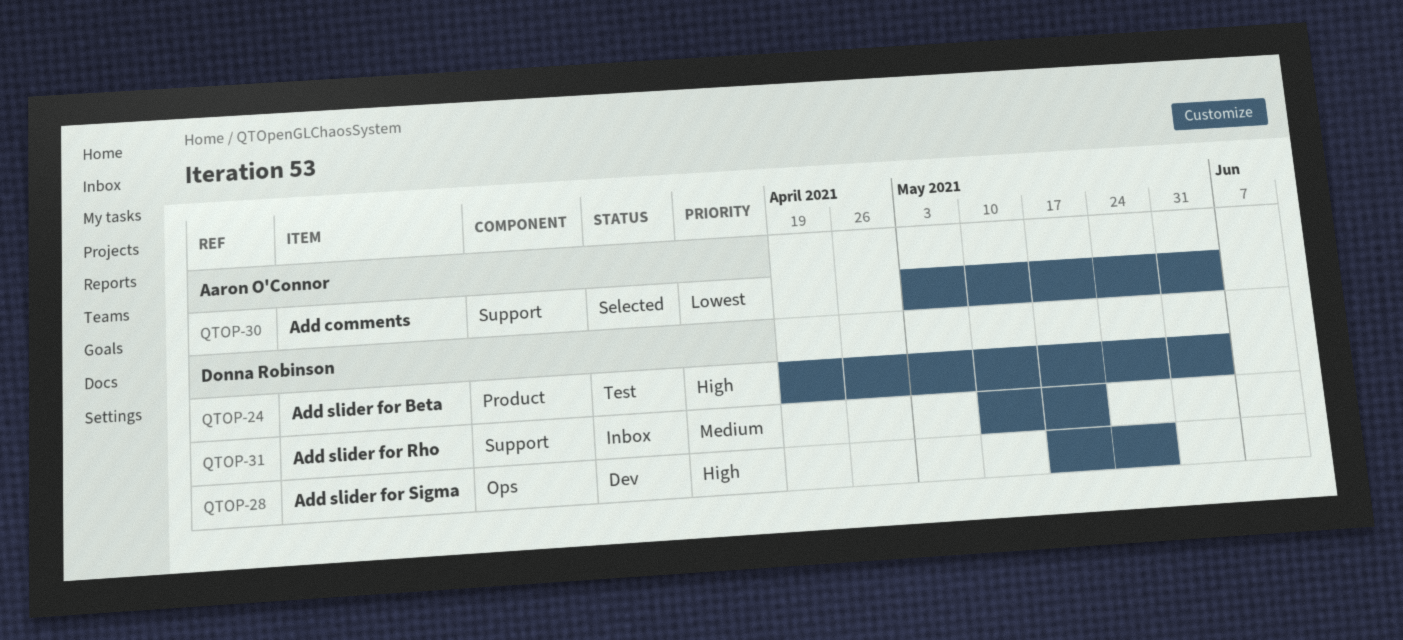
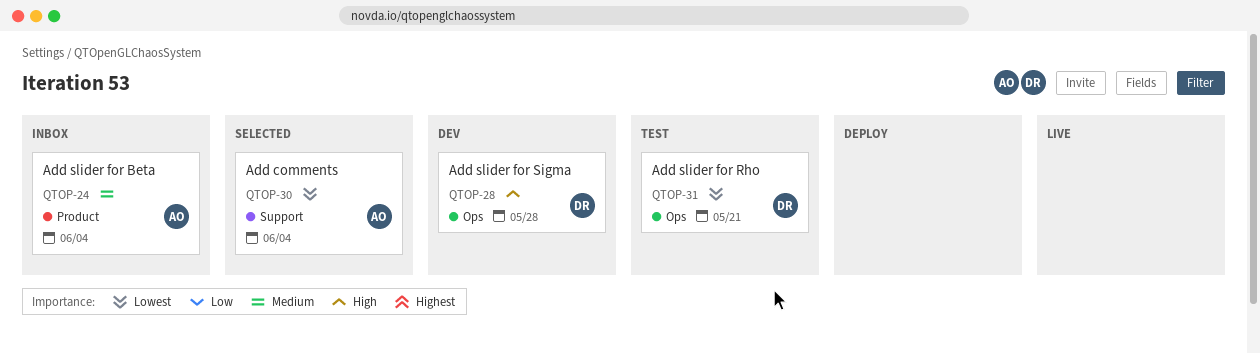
QTOP-24, status: Test -> Inbox
QTOP-24, owner: Donna Robinson -> Aaron O'Connor
QTOP-24, priority: High -> Medium
QTOP-31, status: Inbox -> Test
QTOP-31, priority: Medium -> Lowest
QTOP-31, label: Support -> Ops

